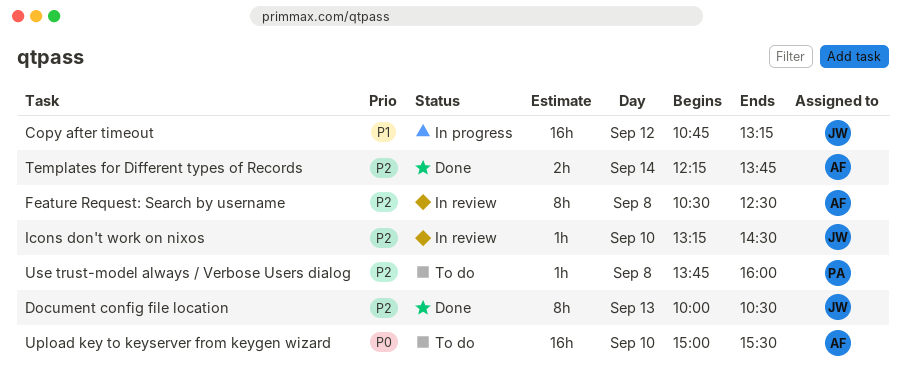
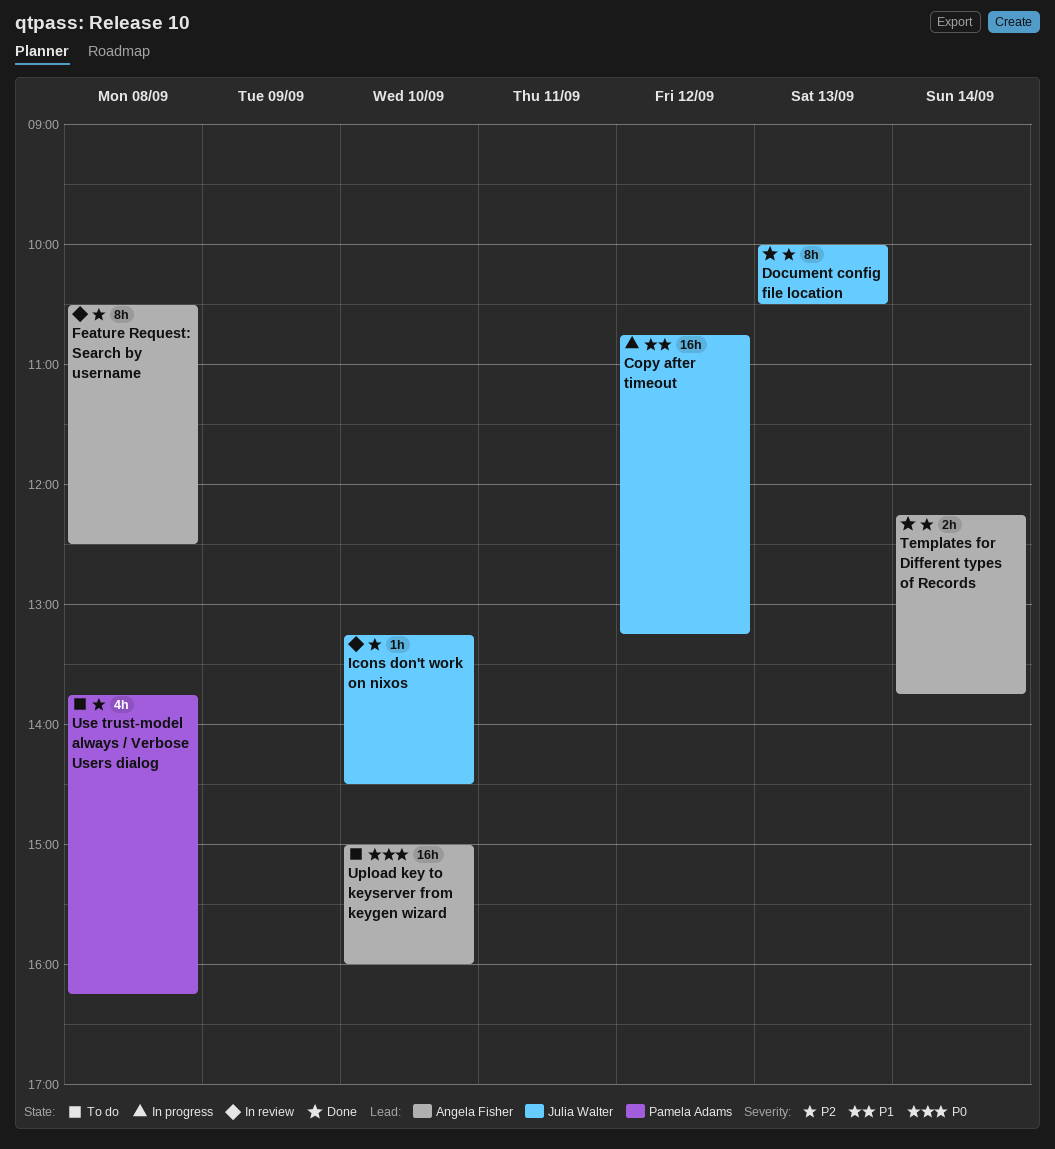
Upload key to keyserver from keygen wizard, ends: 15:30 -> 16:00
Use trust-model always / Verbose Users dialog, estimate: 1h -> 4h
Use trust-model always / Verbose Users dialog, ends: 16:00 -> 16:15

